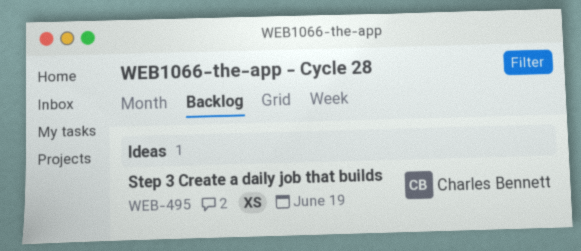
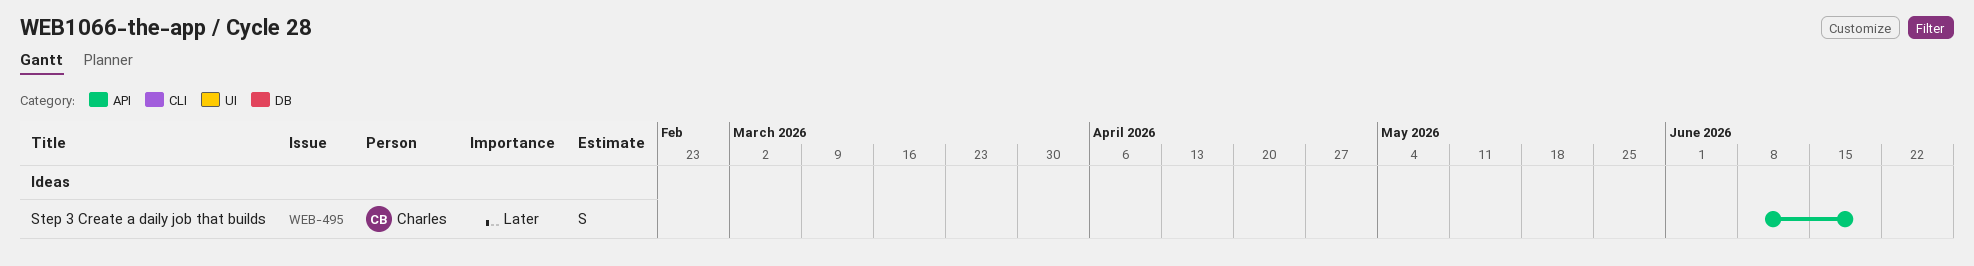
WEB-495, estimate: XS -> S

